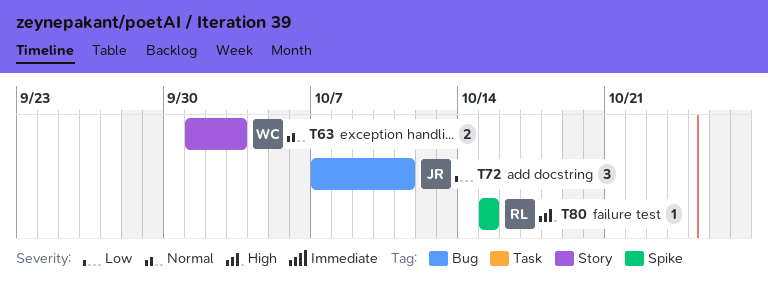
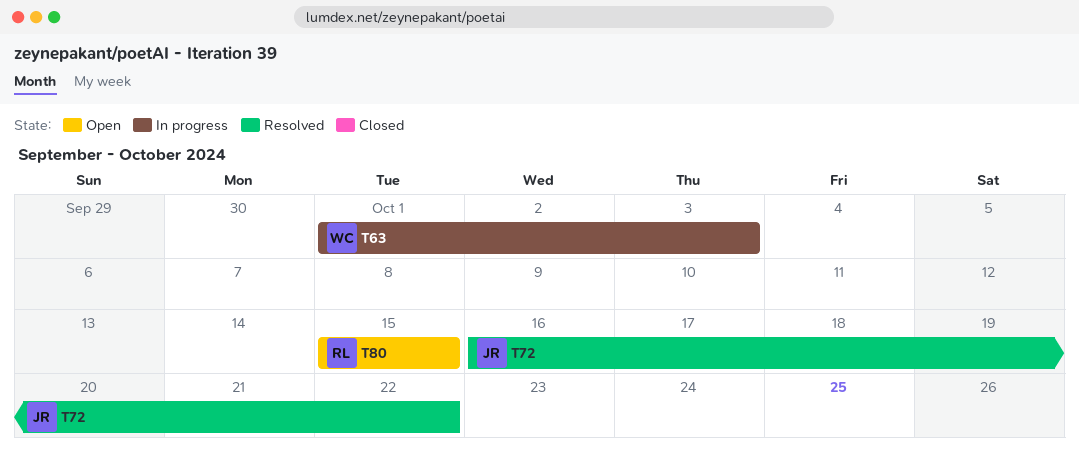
T72, start: Oct 7 -> Oct 16
T72, due: Oct 11 -> Oct 22

